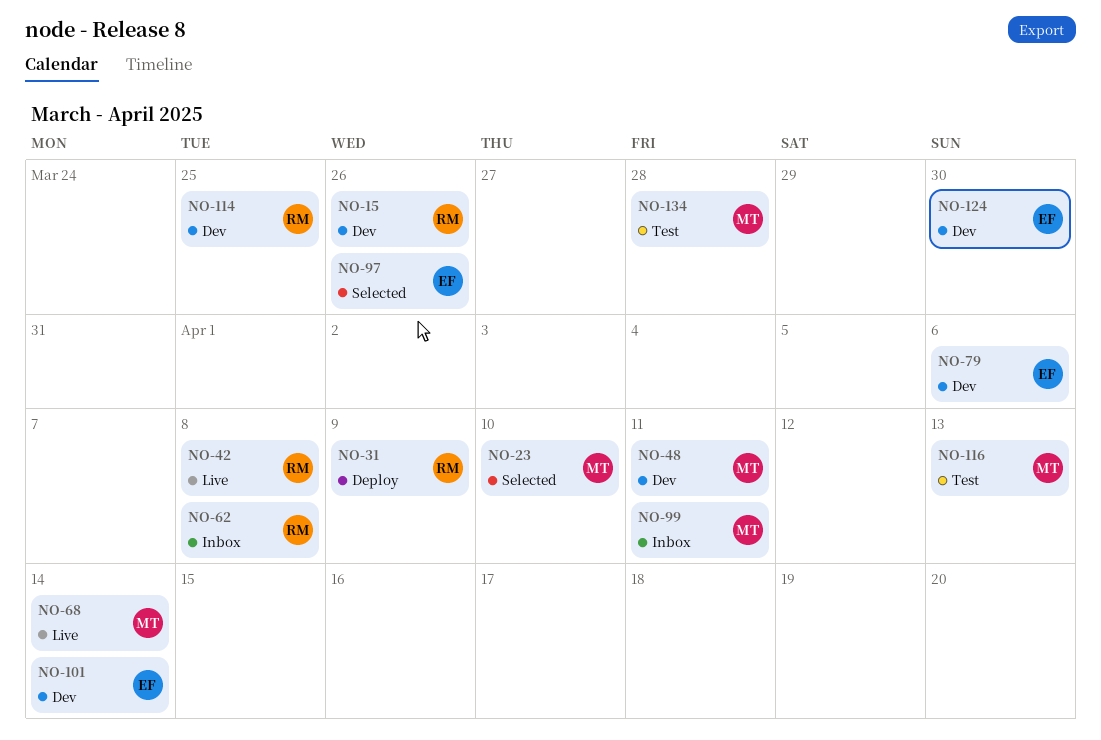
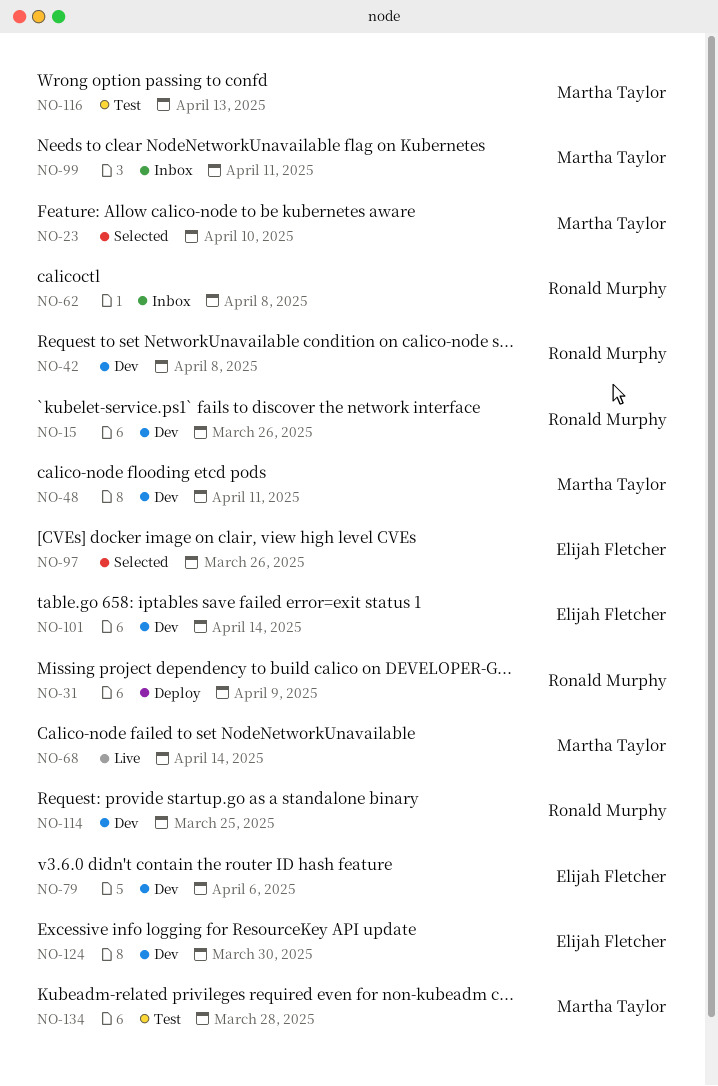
NO-42, status: Live -> Dev

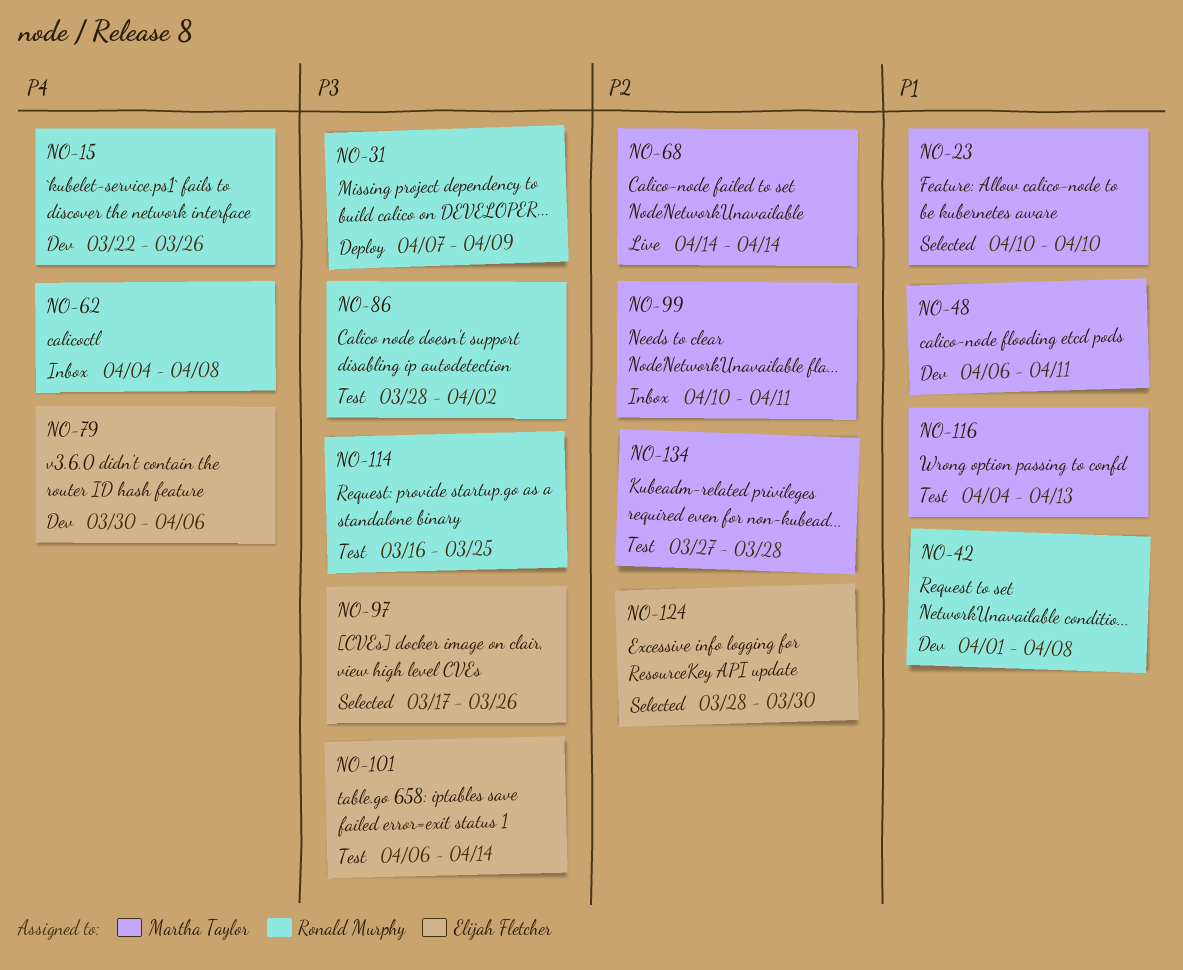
NO-86: none -> present
NO-101, status: Dev -> Test
NO-114, status: Dev -> Test
NO-124, status: Dev -> Selected

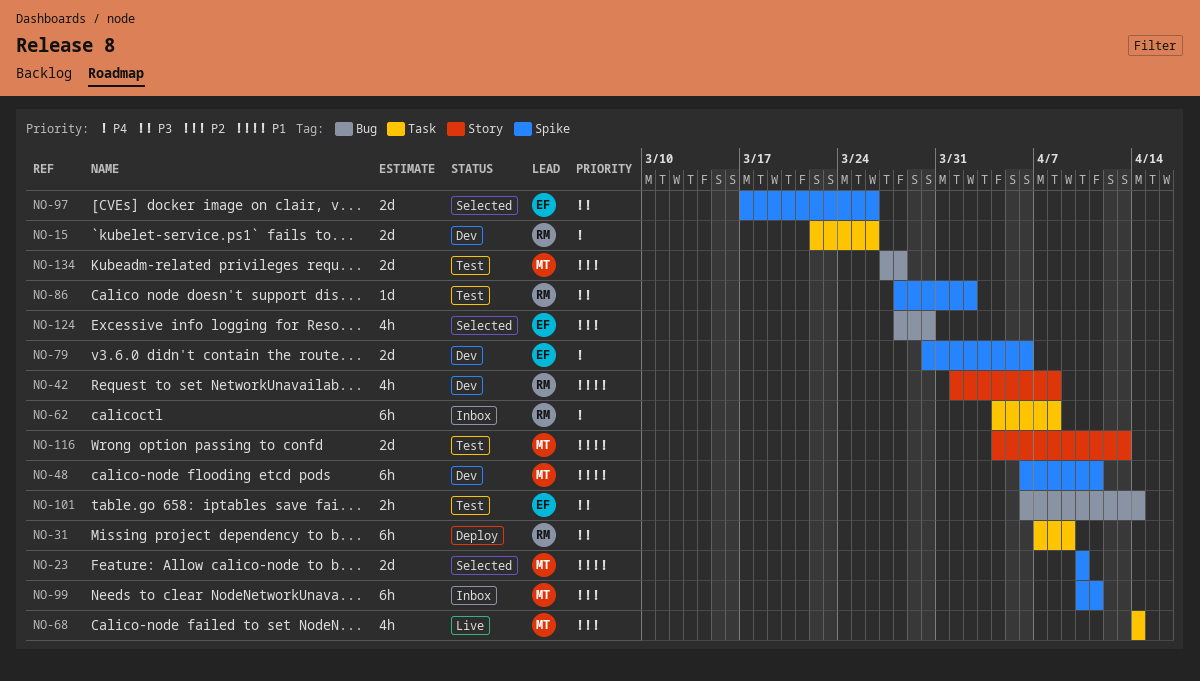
NO-114: present -> none

